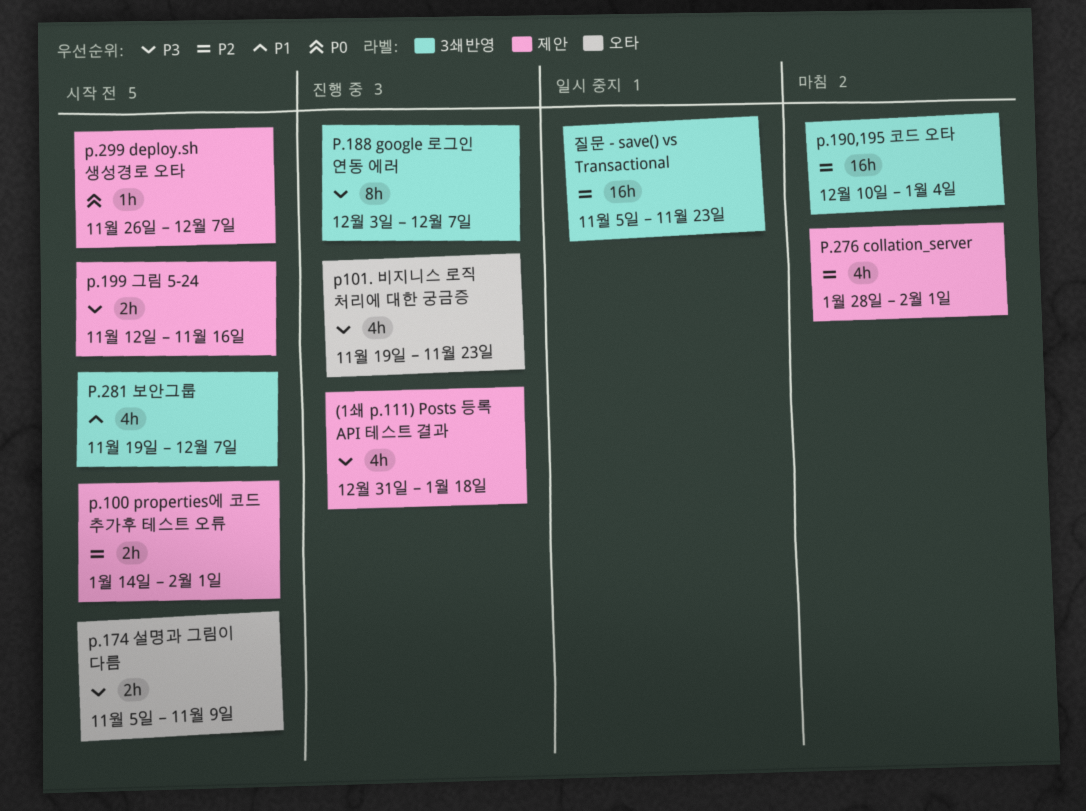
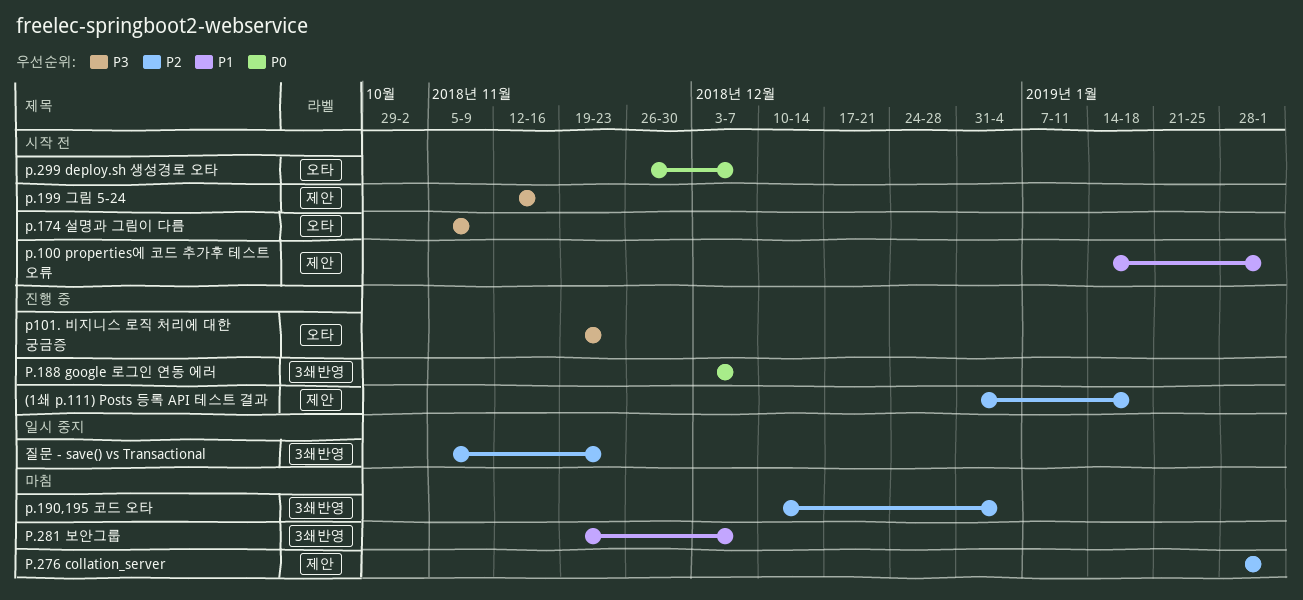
(1쇄 p.111) Posts 등록 API 테스트 결과, priority: P3 -> P2
p.100 properties에 코드 추가후 테스트 오류, priority: P2 -> P1
P.188 google 로그인 연동 에러, priority: P3 -> P0
P.281 보안그룹, status: 시작 전 -> 마침
p.299 deploy.sh 생성경로 오타, label: 제안 -> 오타

